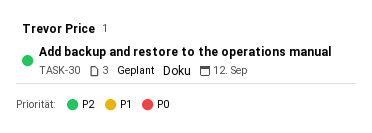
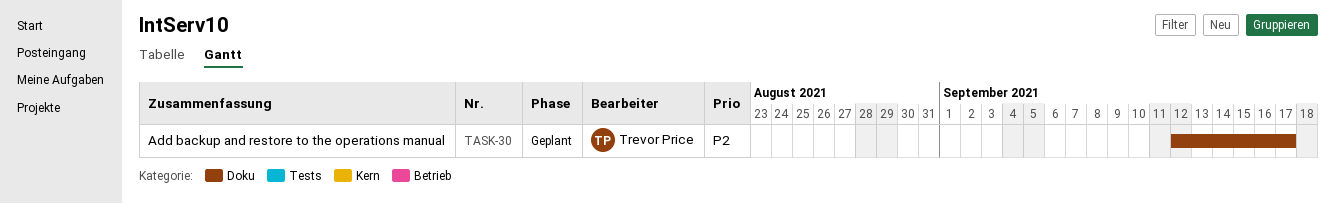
TASK-30, due: Sep 12 -> Sep 17

